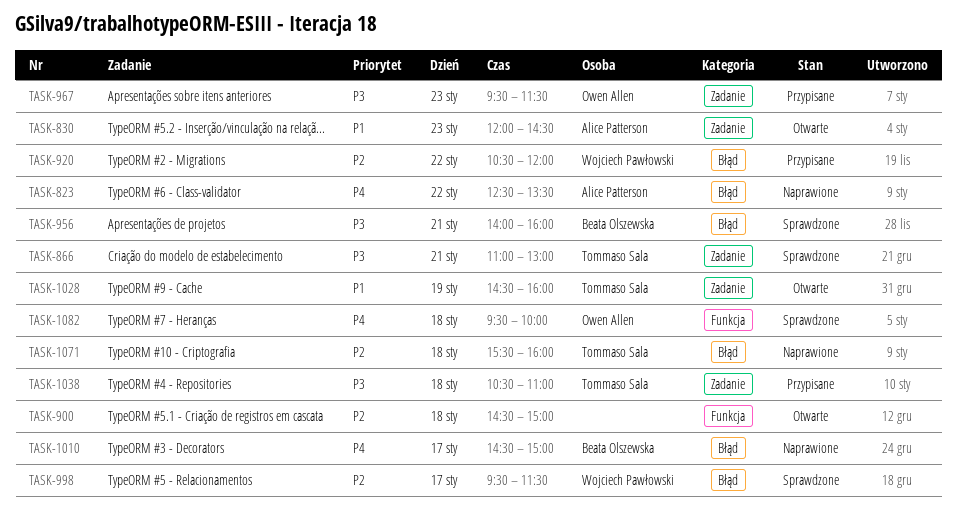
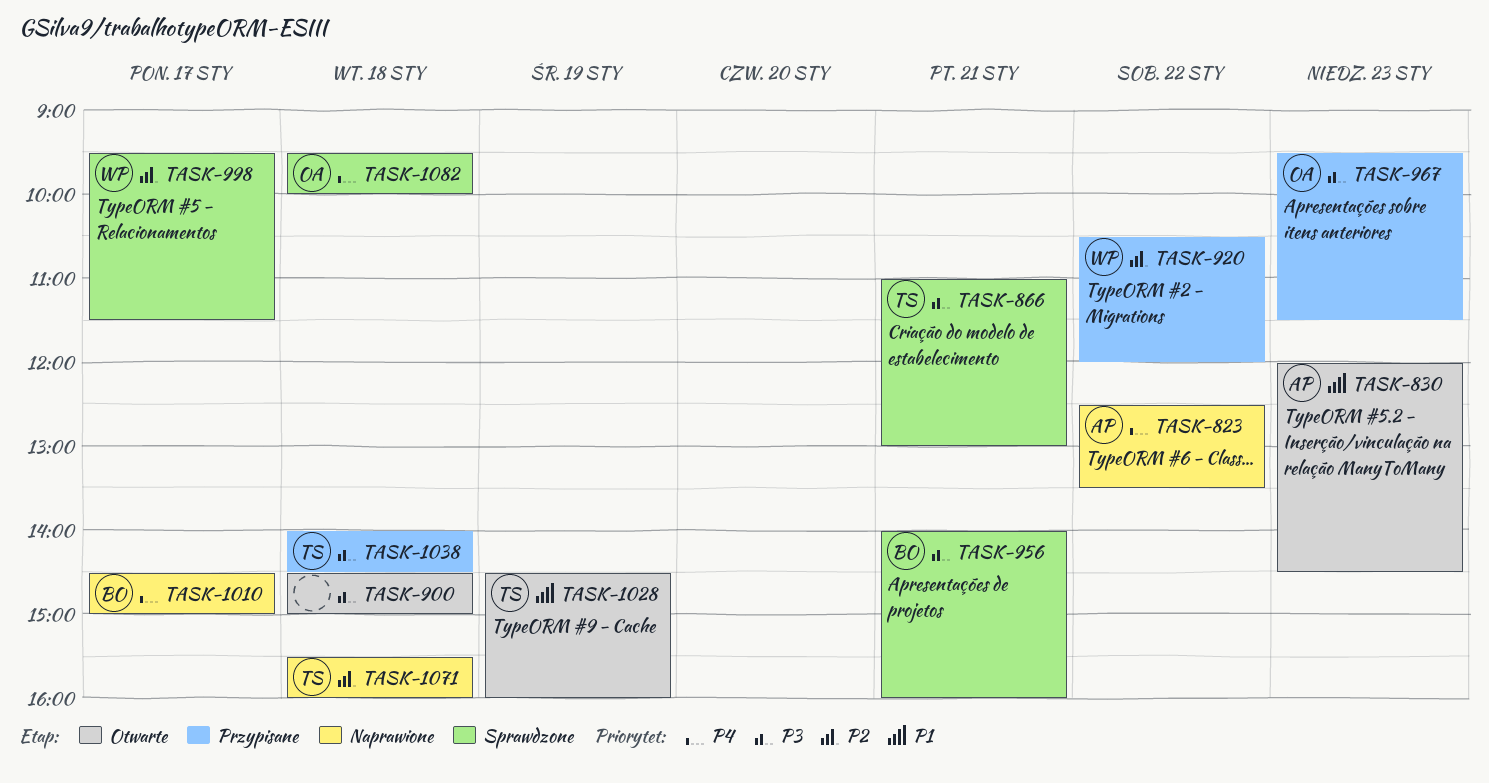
TASK-900, priority: P2 -> P3
TASK-1038, begins: 10:30 -> 14:00
TASK-1038, ends: 11:00 -> 14:30

